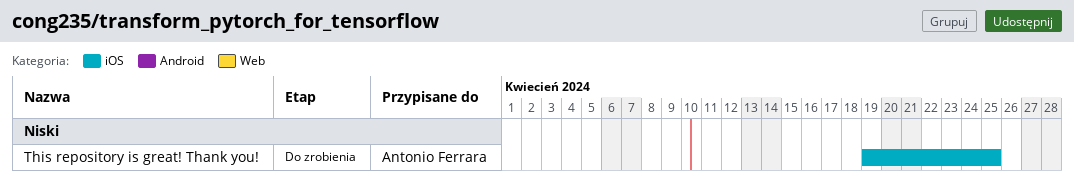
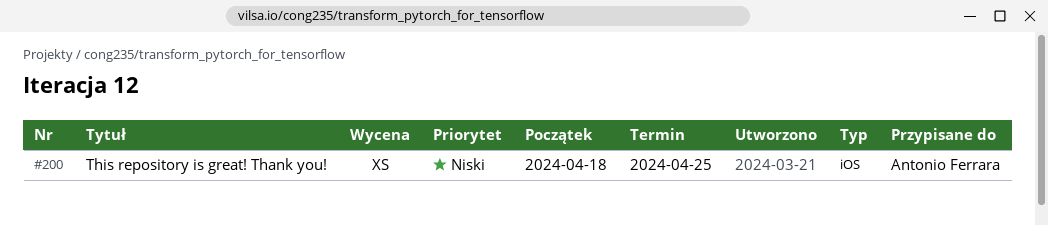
This repository is great! Thank you!, start: Apr 19 -> Apr 18

